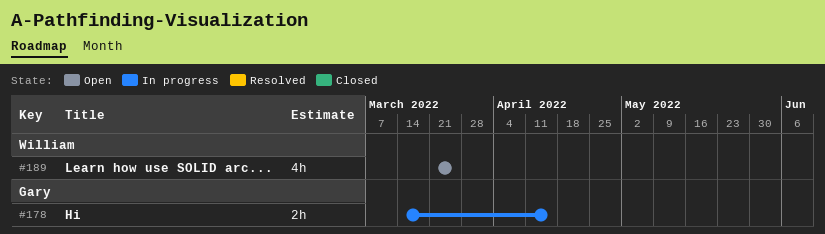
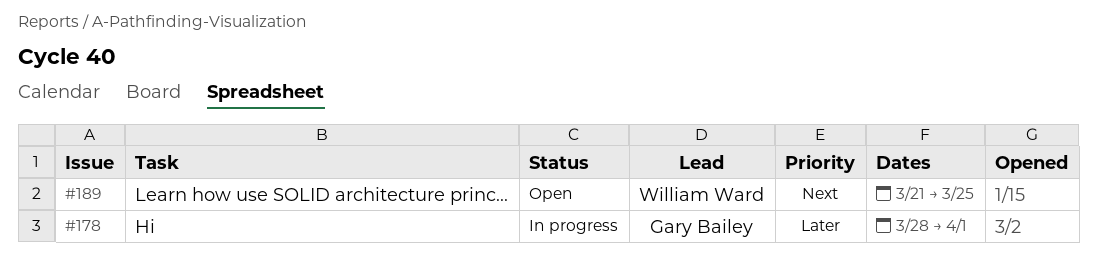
#178, start: Mar 14 -> Mar 28
#178, due: Apr 15 -> Apr 1

